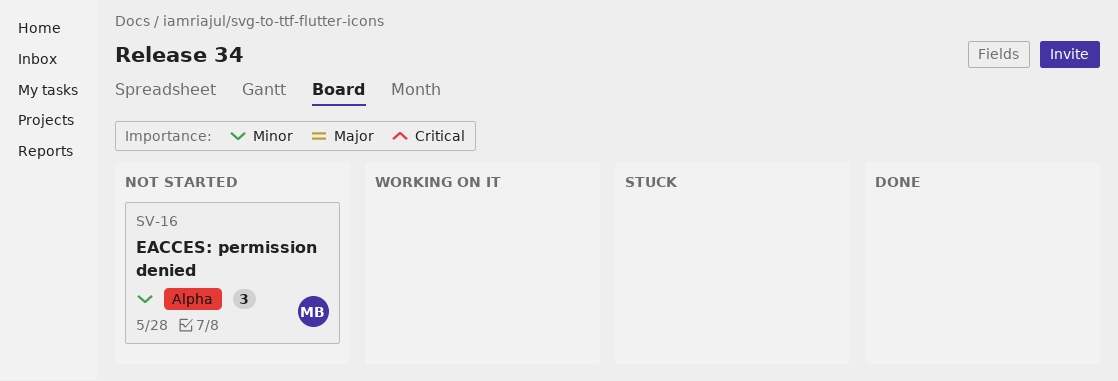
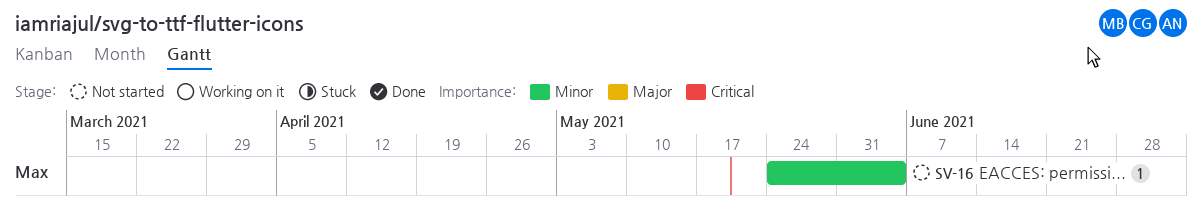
SV-16, estimate: 3 -> 1
SV-16, due: May 28 -> Jun 4

